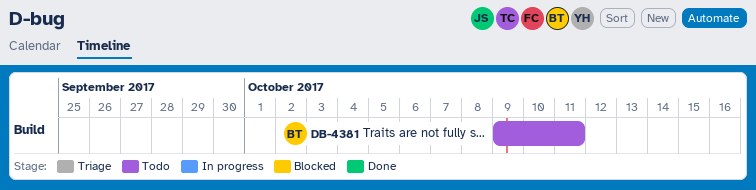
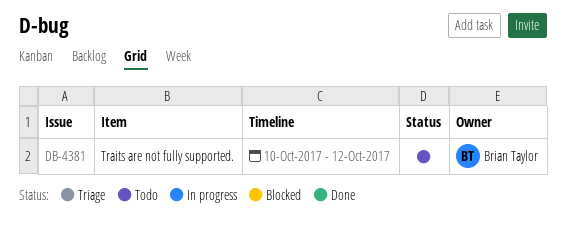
DB-4381, start: Oct 9 -> Oct 10
DB-4381, due: Oct 11 -> Oct 12

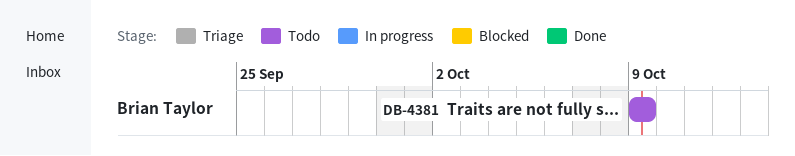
DB-4381, start: Oct 10 -> Oct 9
DB-4381, due: Oct 12 -> Oct 9

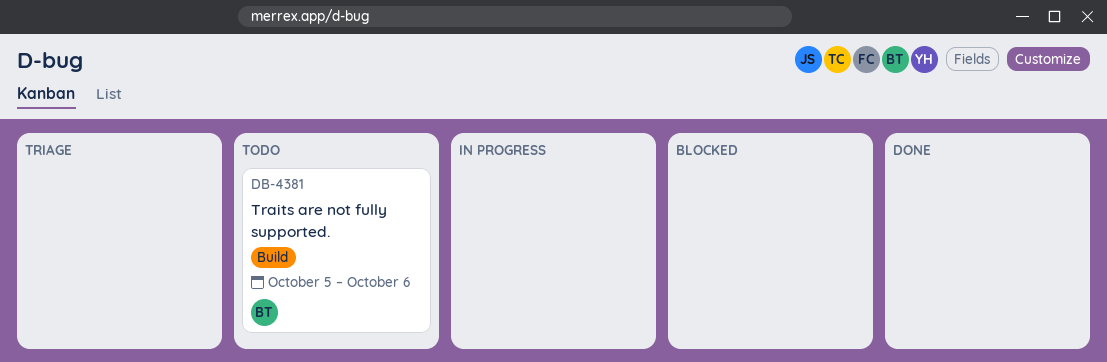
DB-4381, start: Oct 9 -> Oct 5
DB-4381, due: Oct 9 -> Oct 6

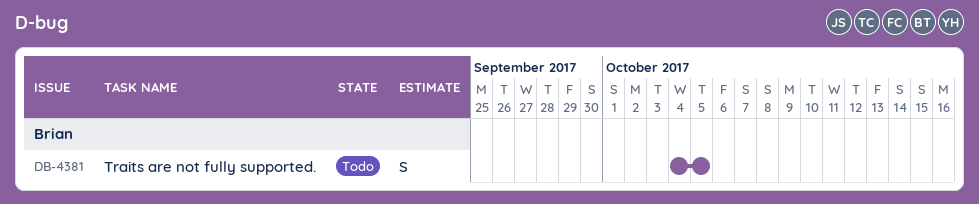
DB-4381, start: Oct 5 -> Oct 4
DB-4381, due: Oct 6 -> Oct 5

